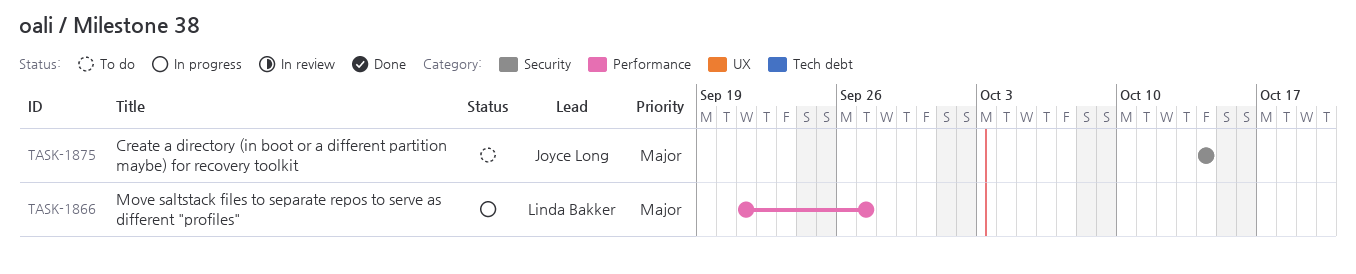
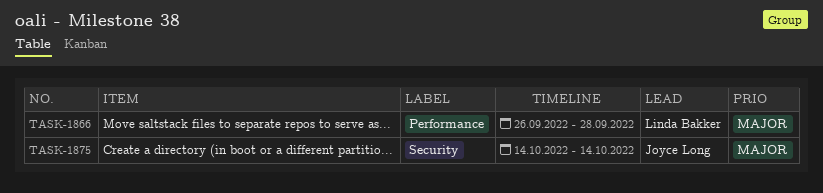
TASK-1866, start: Sep 21 -> Sep 26
TASK-1866, due: Sep 27 -> Sep 28

